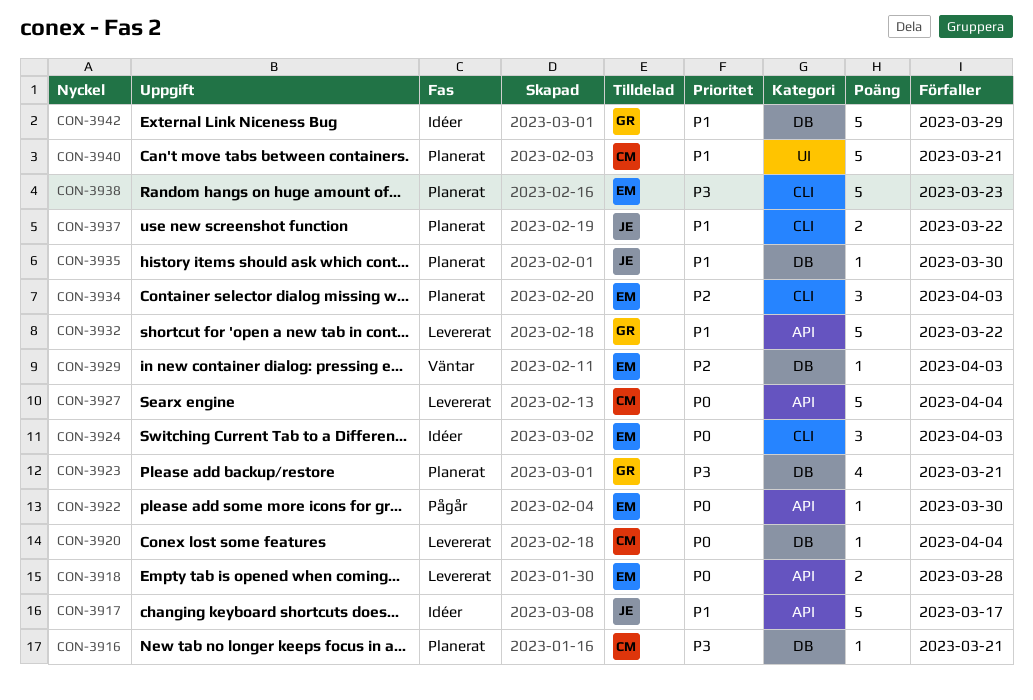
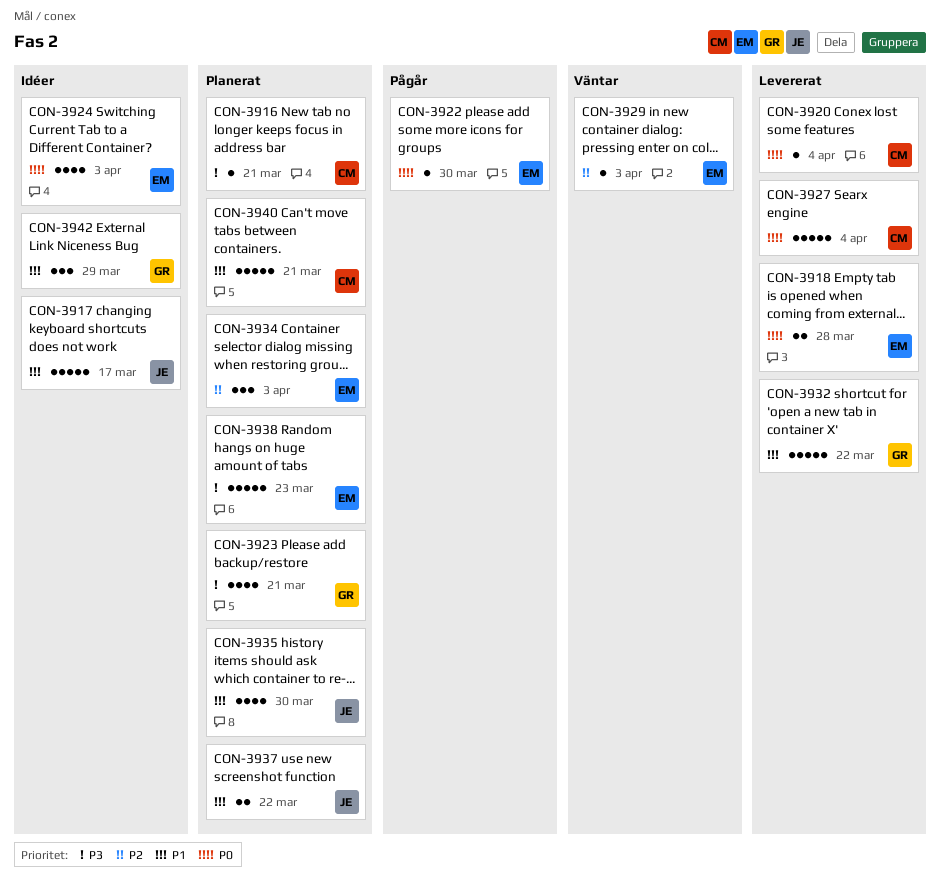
CON-3924, estimate: 3 -> 4
CON-3935, estimate: 1 -> 4
CON-3942, estimate: 5 -> 3

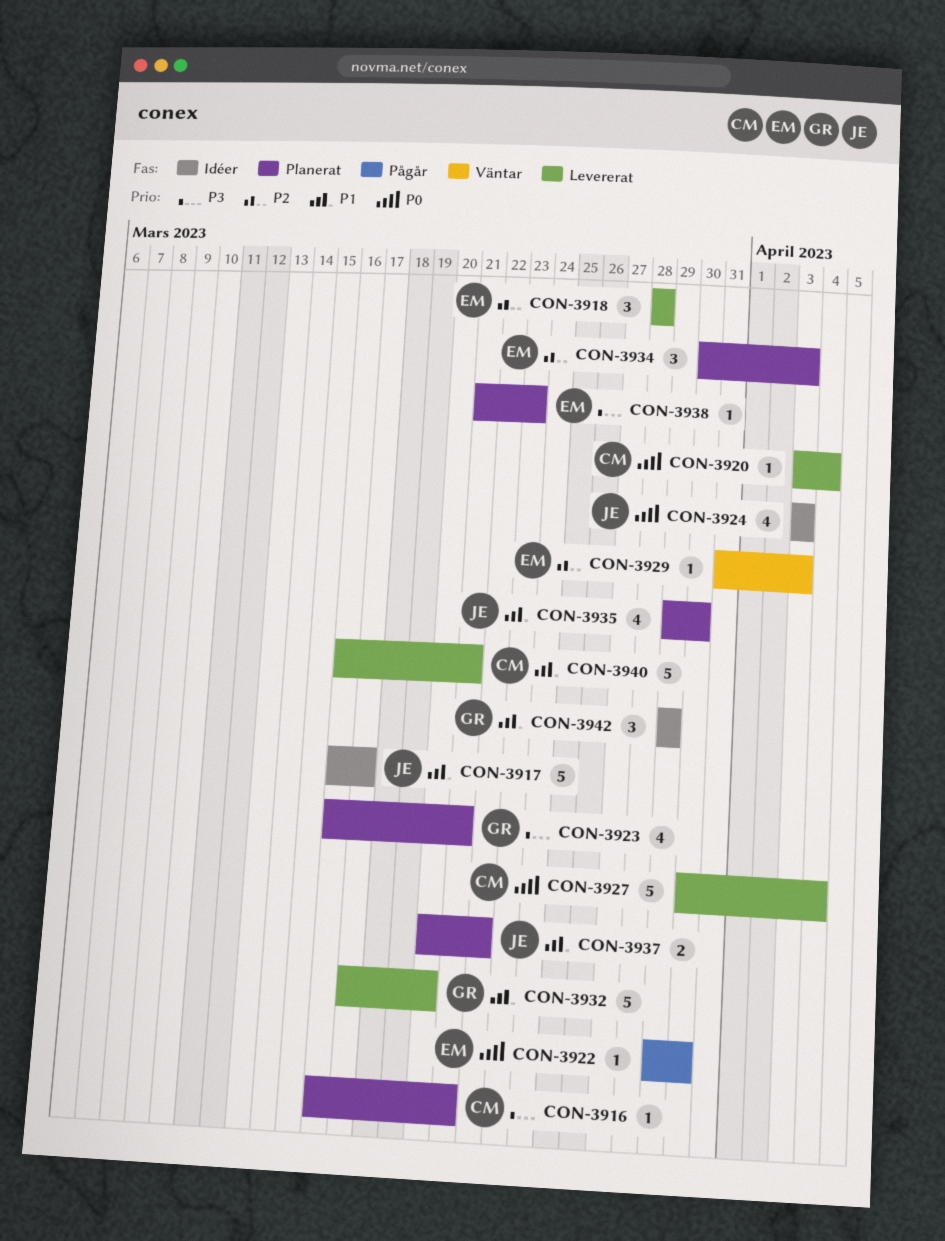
CON-3918, priority: P0 -> P2
CON-3918, estimate: 2 -> 3
CON-3924, owner: EM -> JE
CON-3932, due: Mar 22 -> Mar 20
CON-3938, estimate: 5 -> 1
CON-3940, status: Planerat -> Levererat

